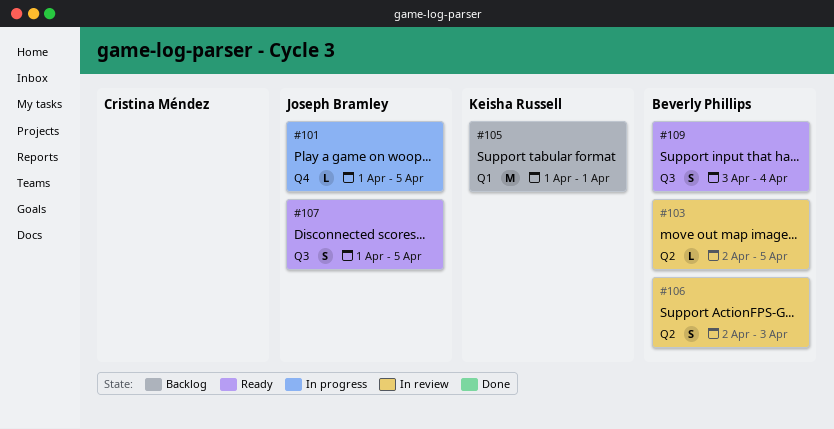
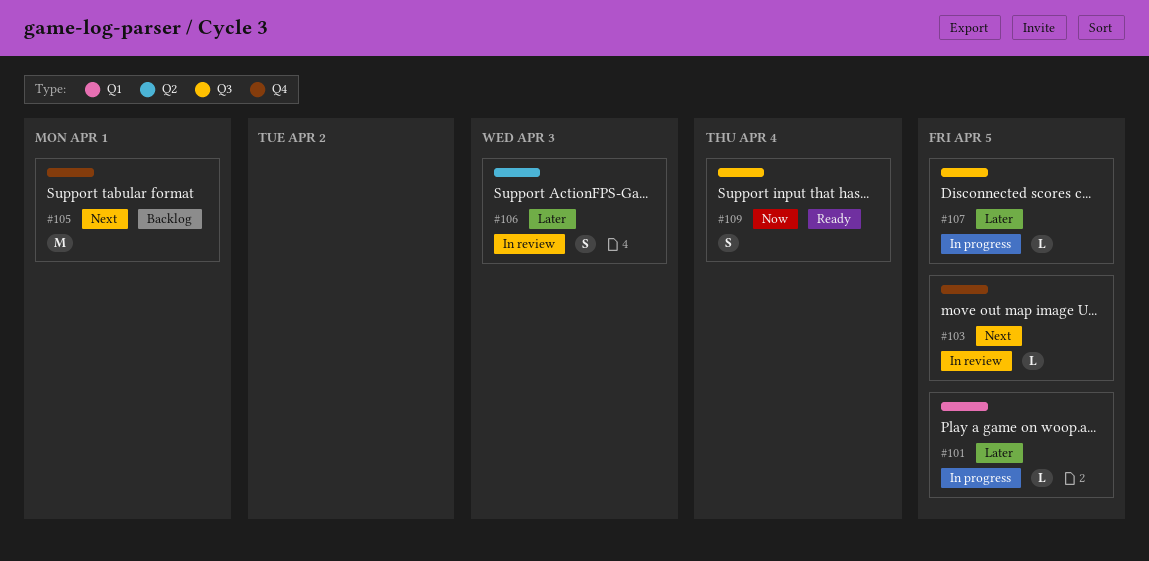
#101, label: Q4 -> Q1
#103, label: Q2 -> Q4
#105, label: Q1 -> Q4
#107, status: Ready -> In progress
#107, estimate: S -> L

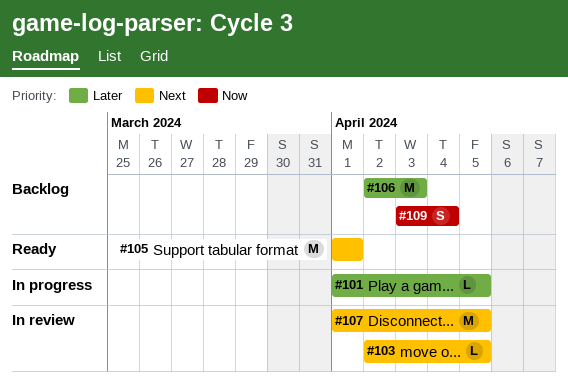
#105, status: Backlog -> Ready
#106, status: In review -> Backlog
#106, estimate: S -> M
#107, status: In progress -> In review
#107, priority: Later -> Next
#107, estimate: L -> M
#109, status: Ready -> Backlog

